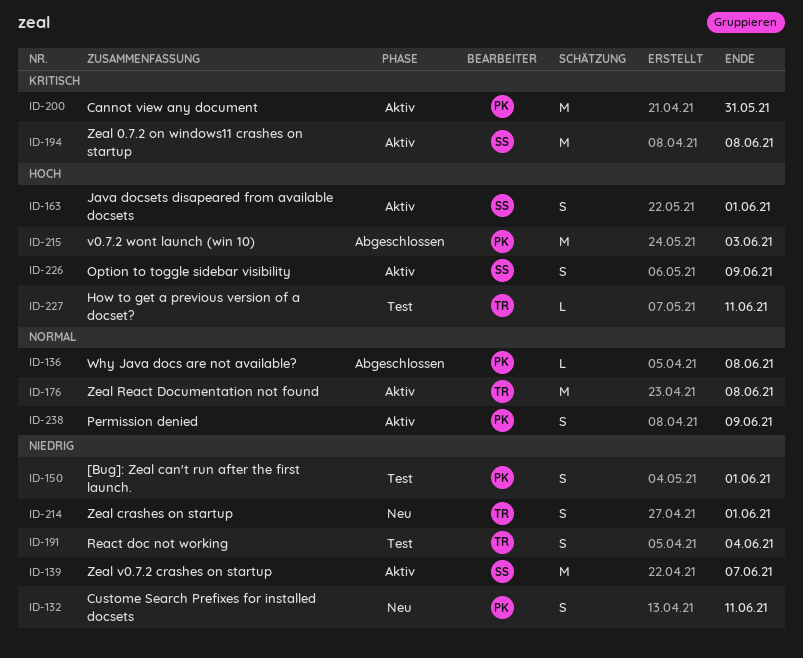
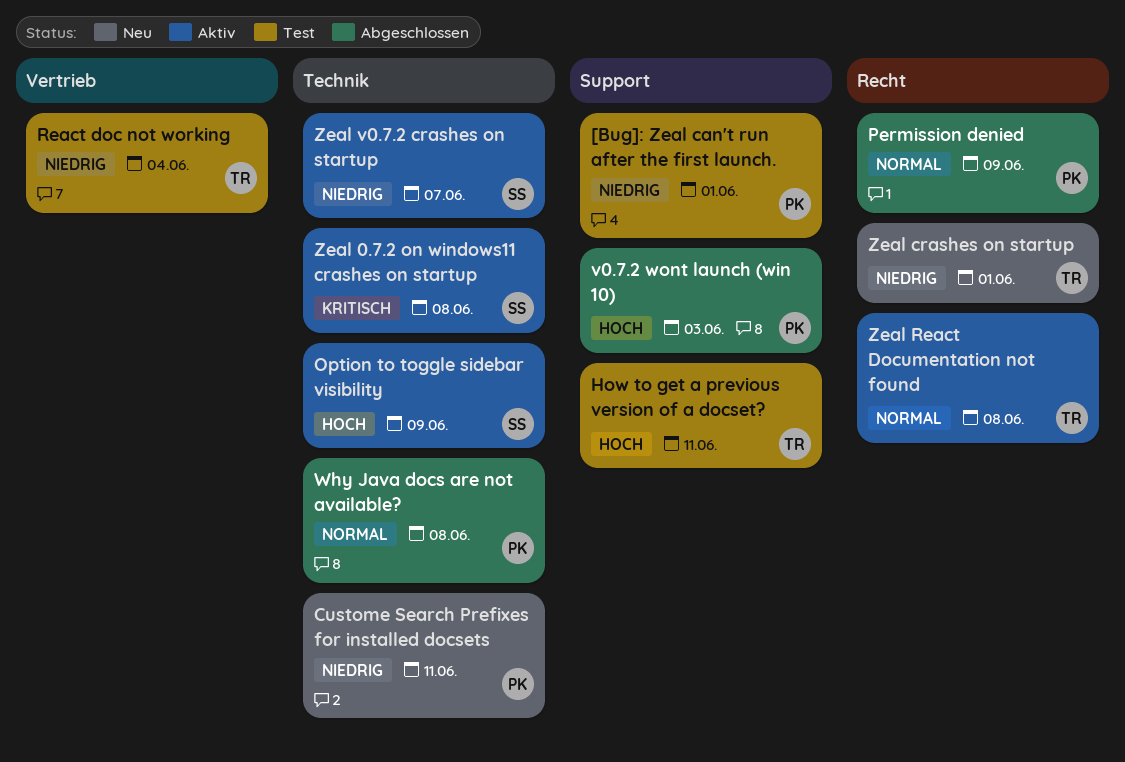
Cannot view any document: present -> none
Java docsets disapeared from available docsets: present -> none
Permission denied, status: Aktiv -> Abgeschlossen

